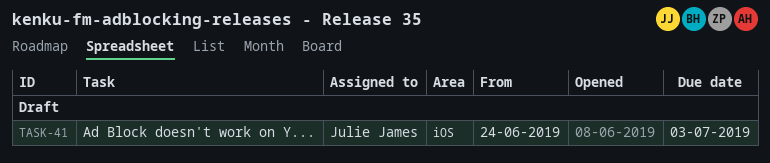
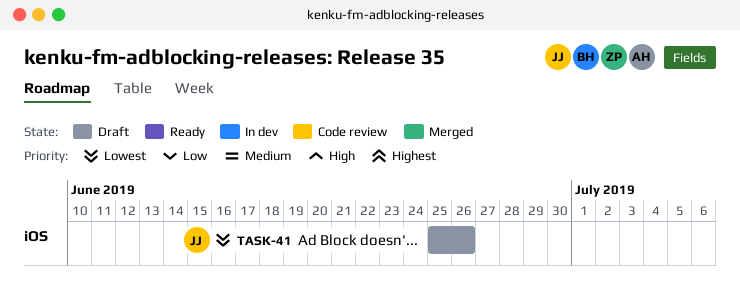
TASK-41, start: Jun 24 -> Jun 25
TASK-41, due: Jul 3 -> Jun 26

